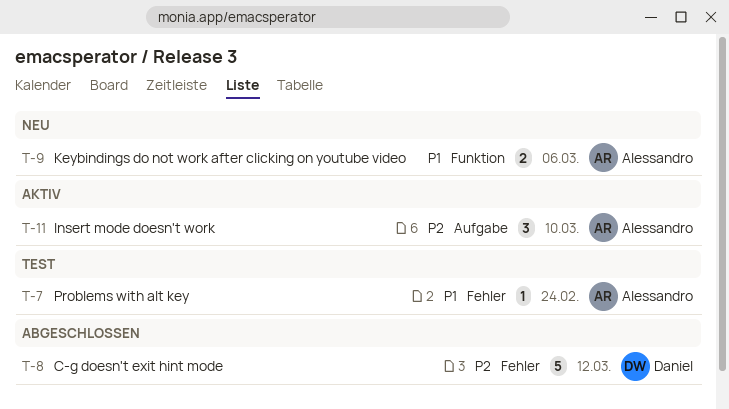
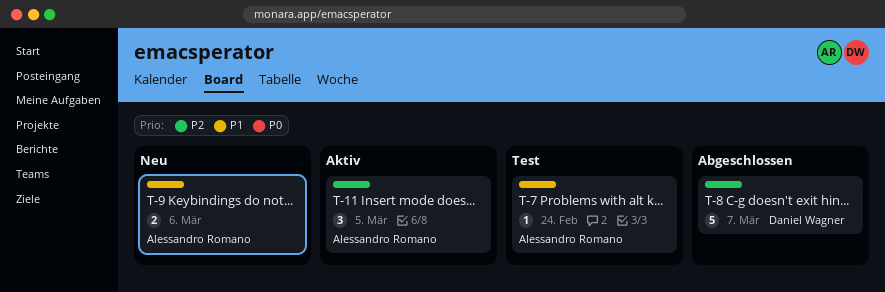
T-8, due: Mar 12 -> Mar 7
T-11, due: Mar 10 -> Mar 5

